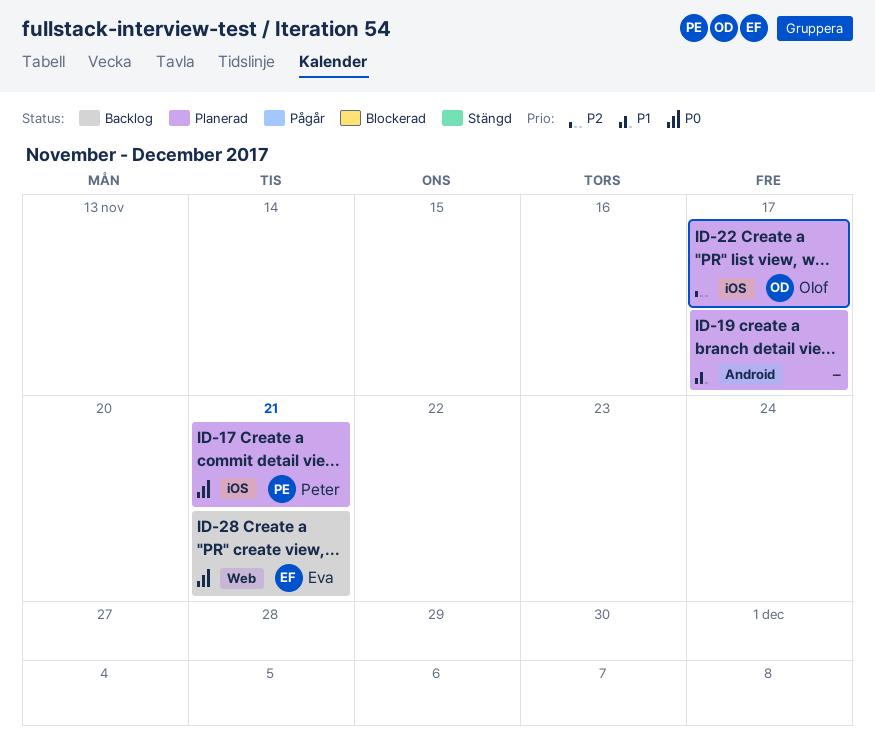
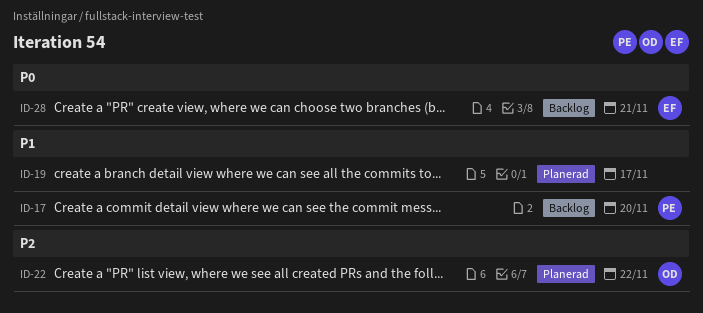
ID-17, status: Planerad -> Backlog
ID-17, priority: P0 -> P1
ID-17, due: Nov 21 -> Nov 20
ID-22, due: Nov 17 -> Nov 22

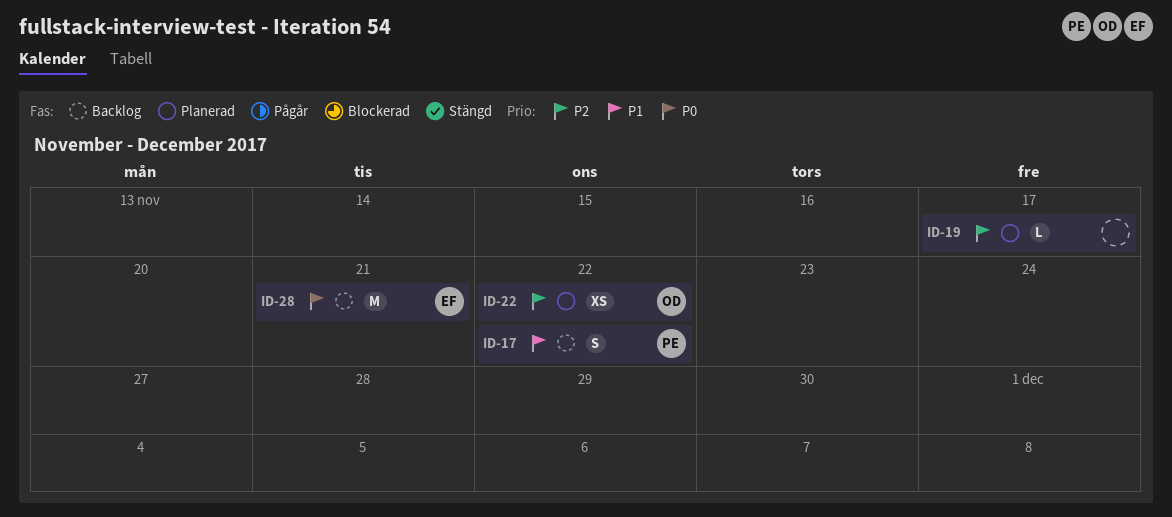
ID-17, due: Nov 20 -> Nov 22
ID-19, priority: P1 -> P2

